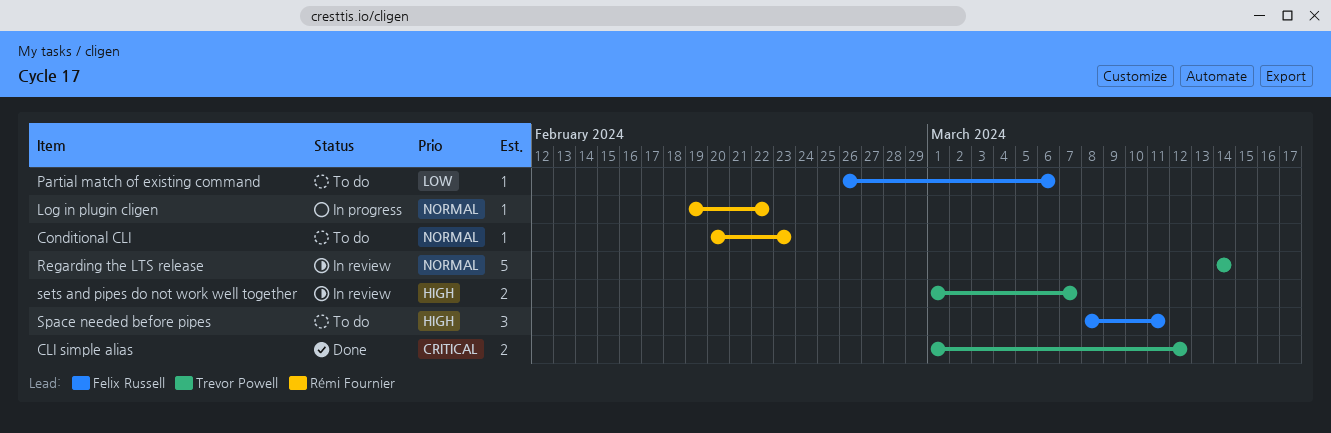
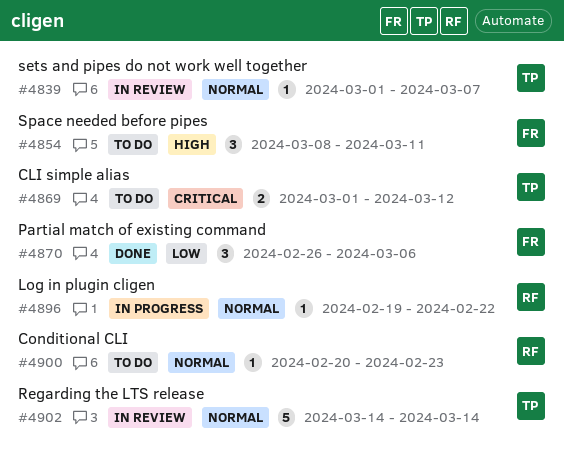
CLI simple alias, status: Done -> To do
Partial match of existing command, status: To do -> Done
Partial match of existing command, estimate: 1 -> 3
sets and pipes do not work well together, priority: High -> Normal
sets and pipes do not work well together, estimate: 2 -> 1

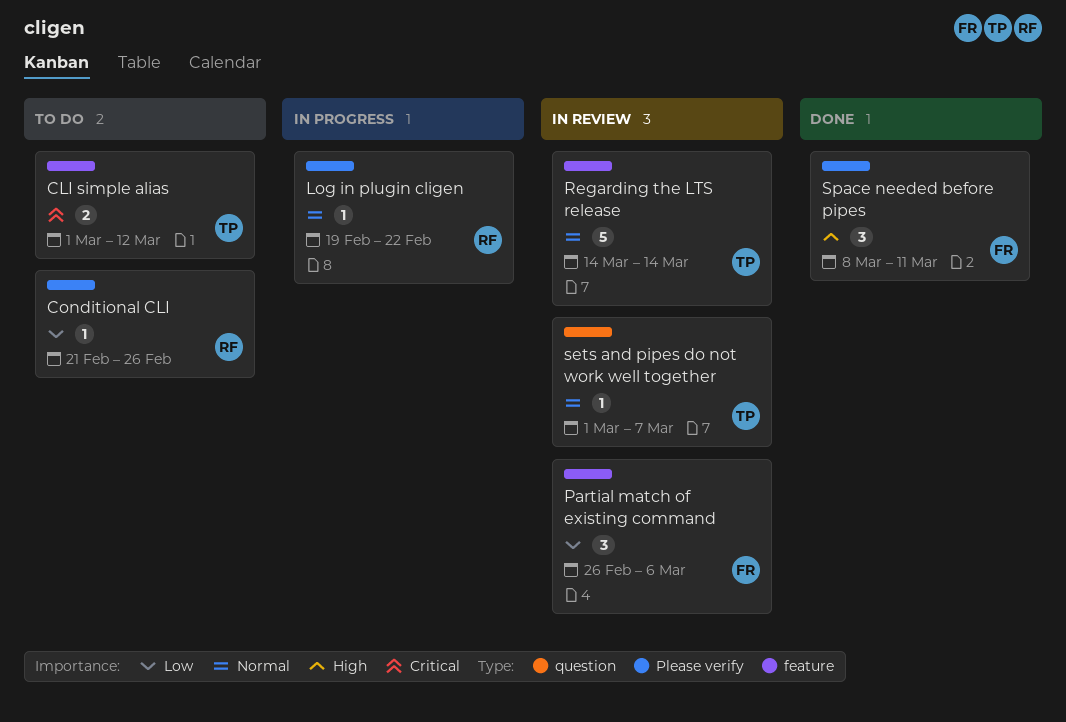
Conditional CLI, priority: Normal -> Low
Conditional CLI, start: Feb 20 -> Feb 21
Conditional CLI, due: Feb 23 -> Feb 26
Partial match of existing command, status: Done -> In review
Space needed before pipes, status: To do -> Done

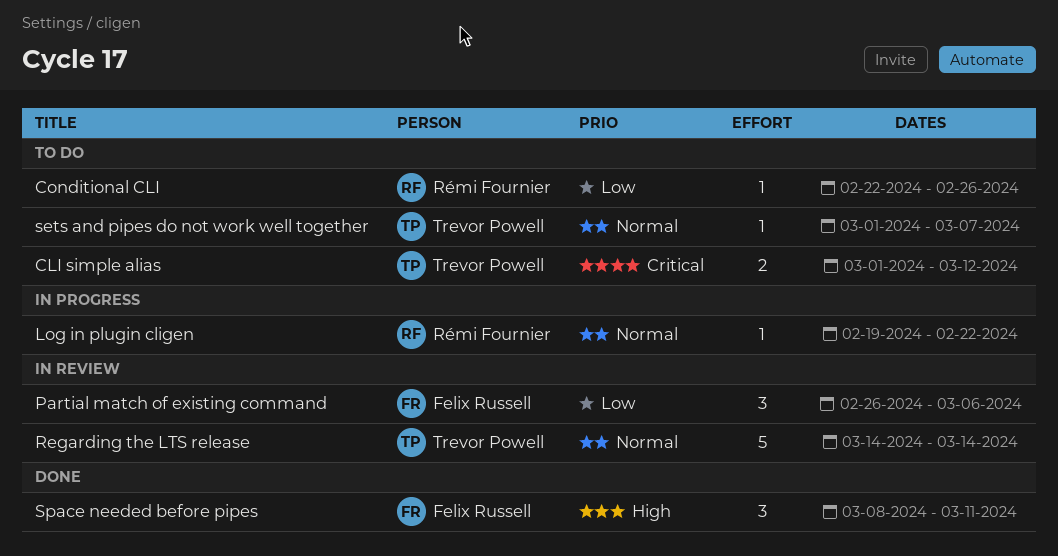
Conditional CLI, start: Feb 21 -> Feb 22
sets and pipes do not work well together, status: In review -> To do

